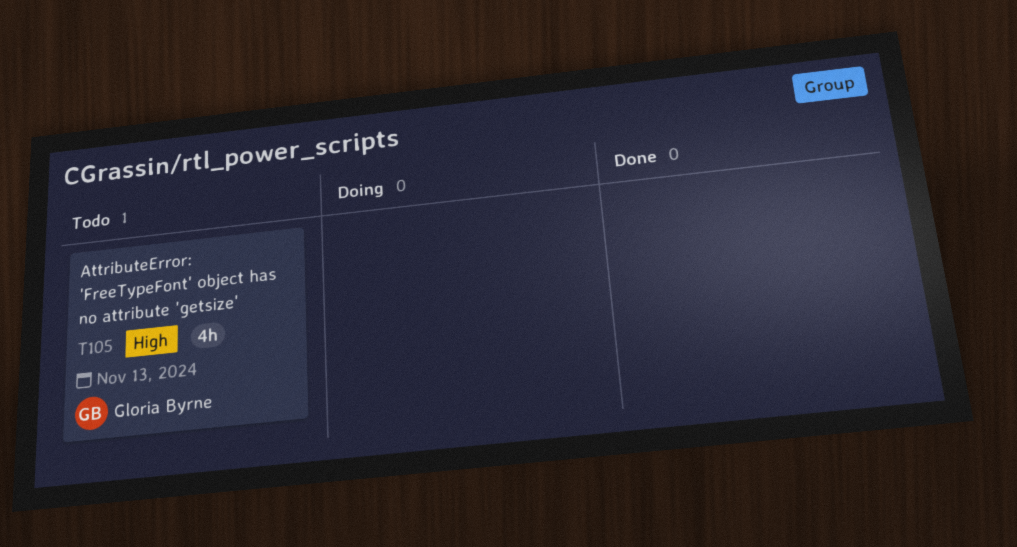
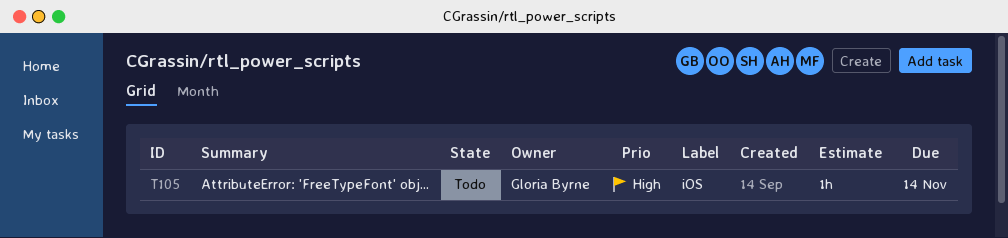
T105, estimate: 4h -> 1h
T105, due: Nov 13 -> Nov 14

